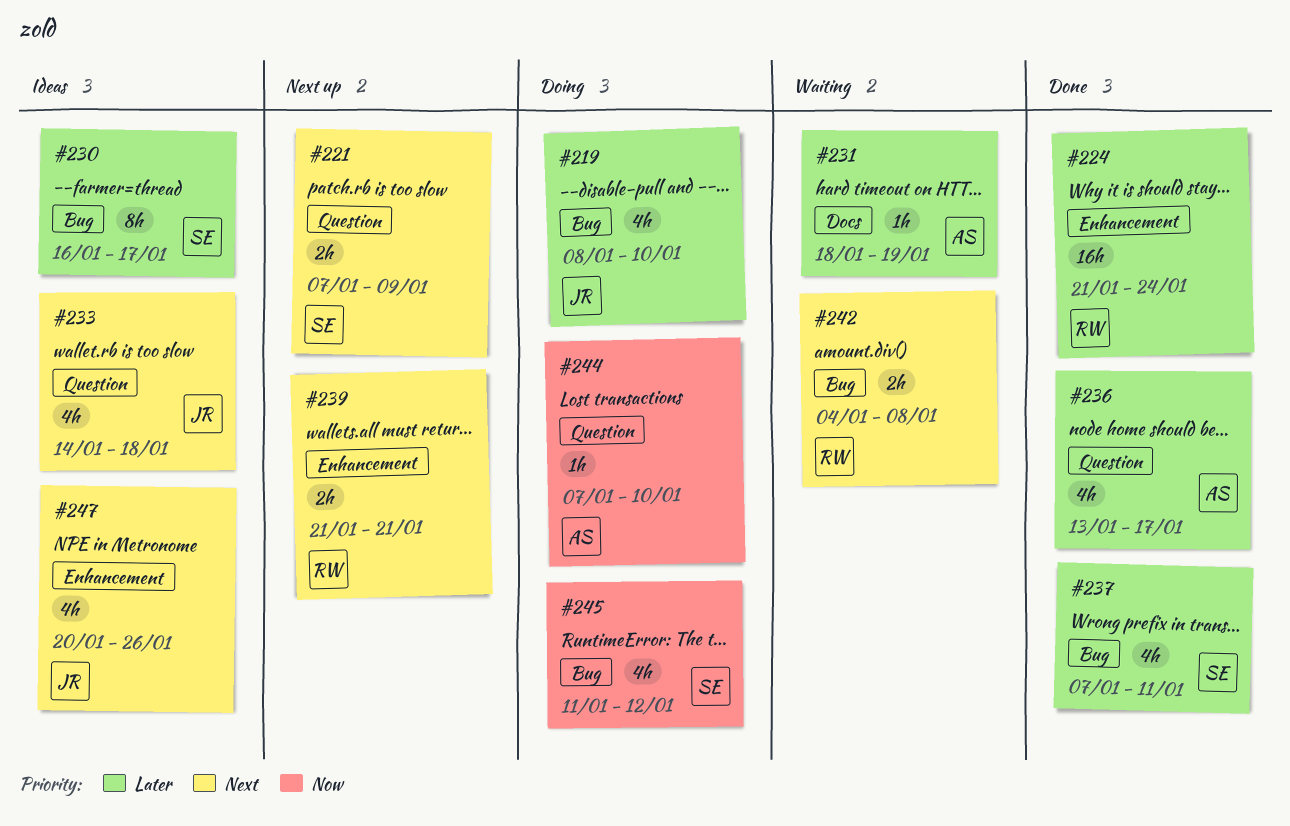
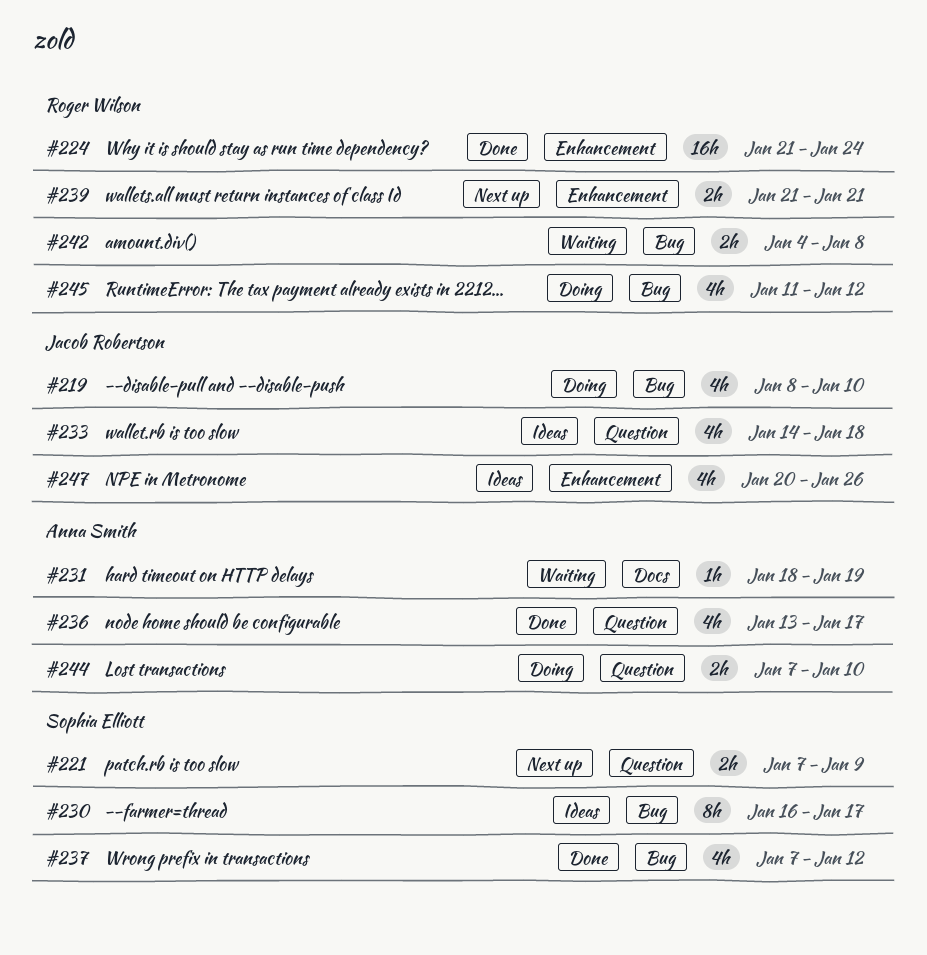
#237, due: Jan 11 -> Jan 12
#244, estimate: 1h -> 2h
#245, owner: Sophia Elliott -> Roger Wilson

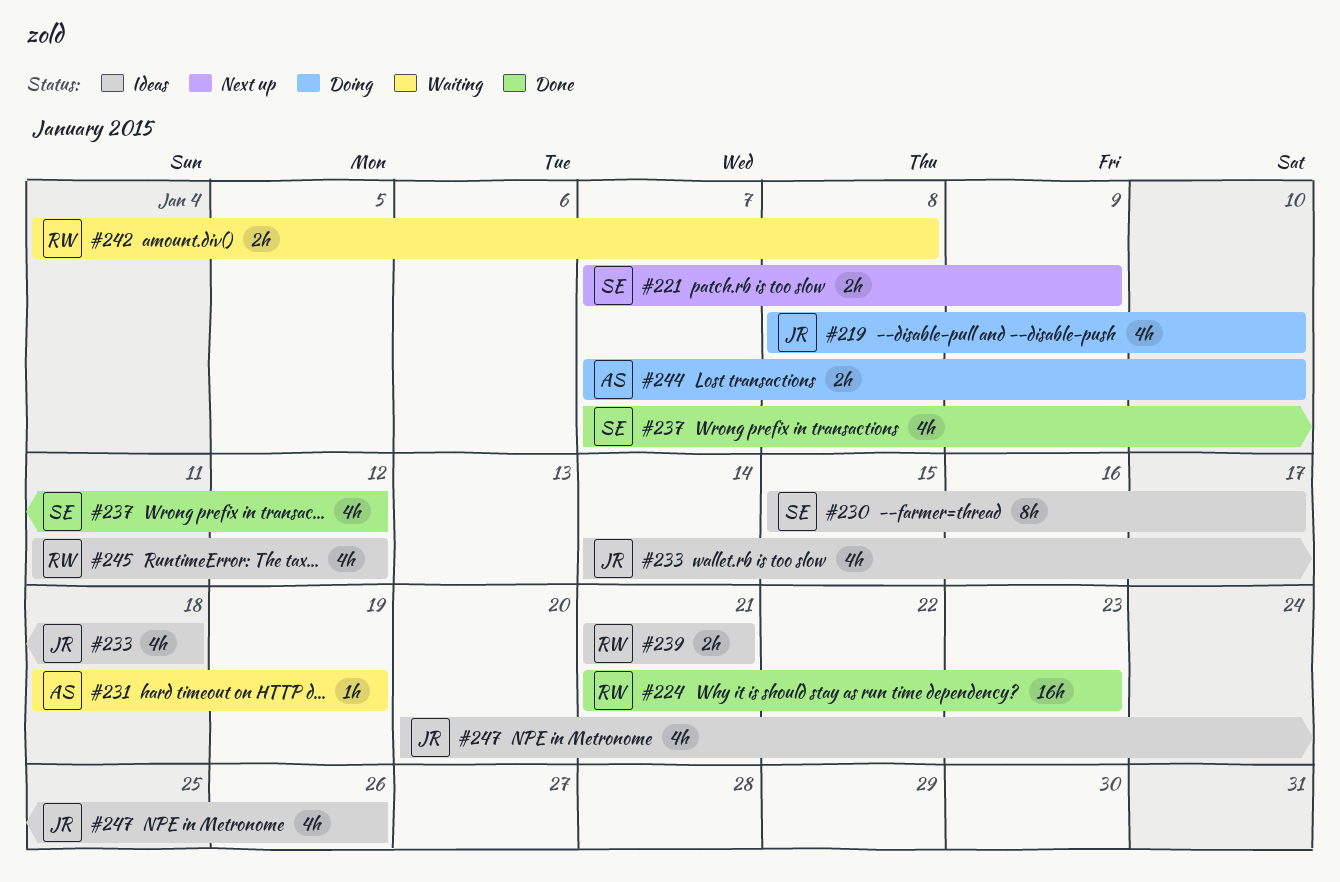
#224, due: Jan 24 -> Jan 23
#230, start: Jan 16 -> Jan 15
#236: present -> none
#239, status: Next up -> Ideas
#245, status: Doing -> Ideas

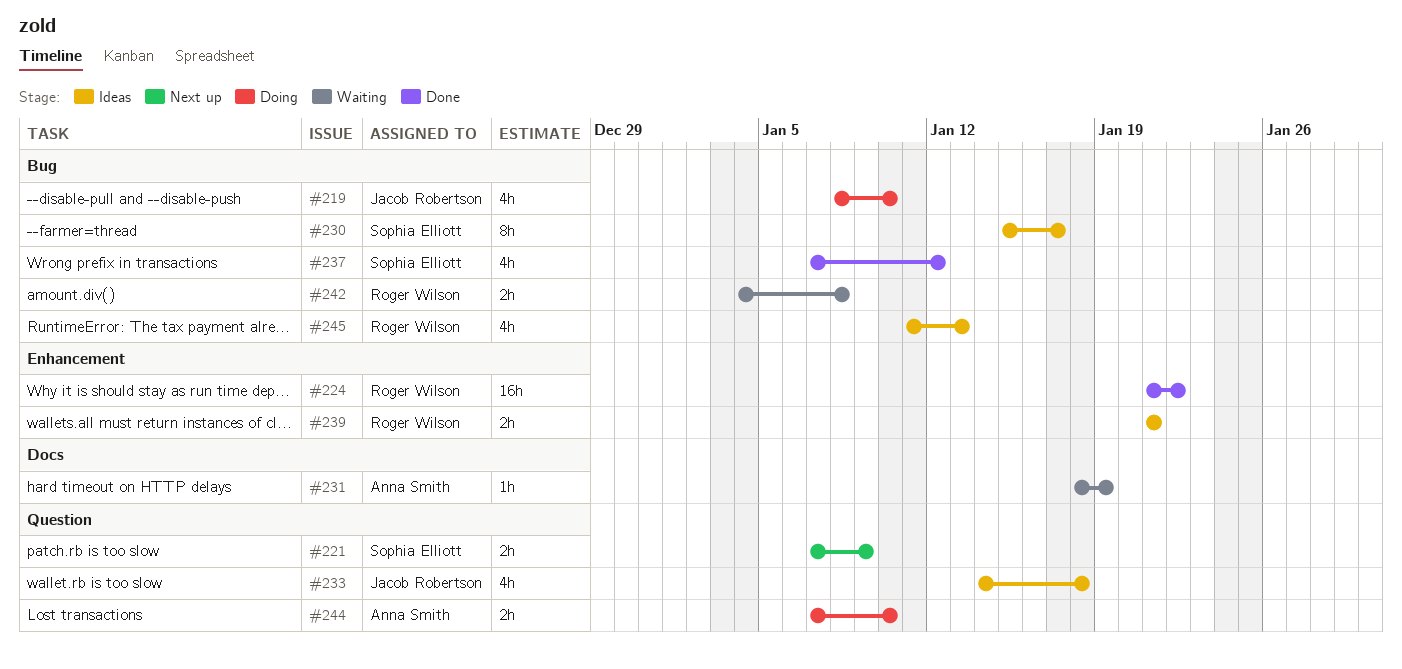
#224, due: Jan 23 -> Jan 22
#245, due: Jan 12 -> Jan 13
#247: present -> none

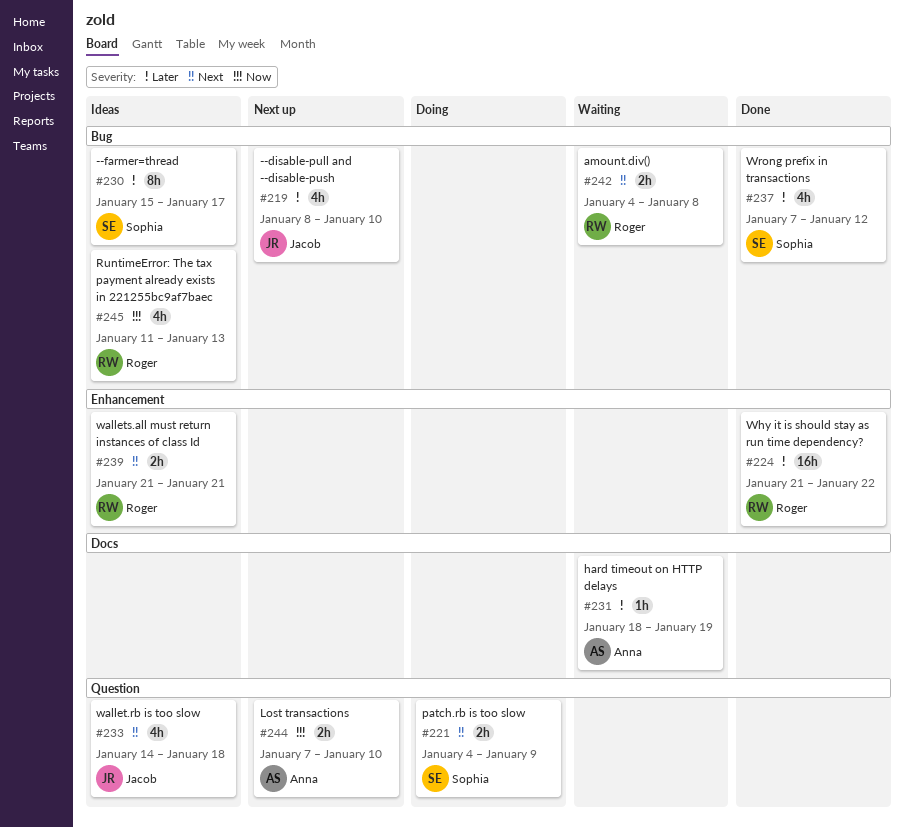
#219, status: Doing -> Next up
#221, status: Next up -> Doing
#221, start: Jan 7 -> Jan 4
#244, status: Doing -> Next up

